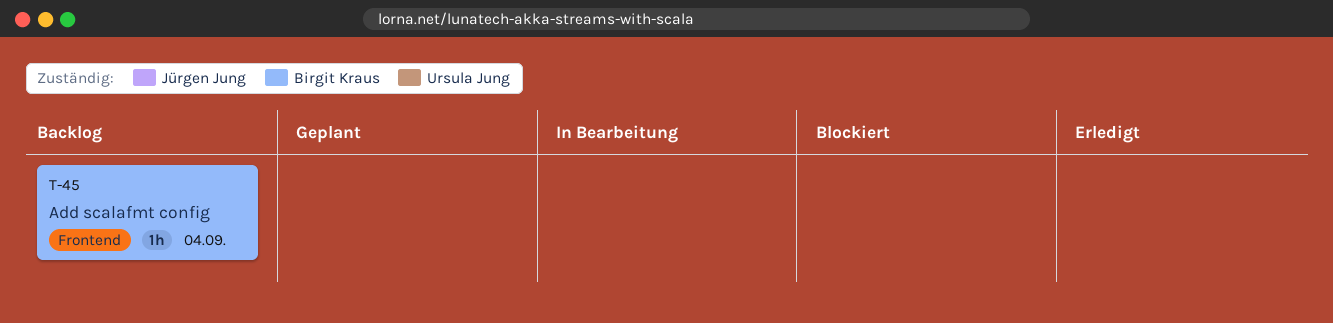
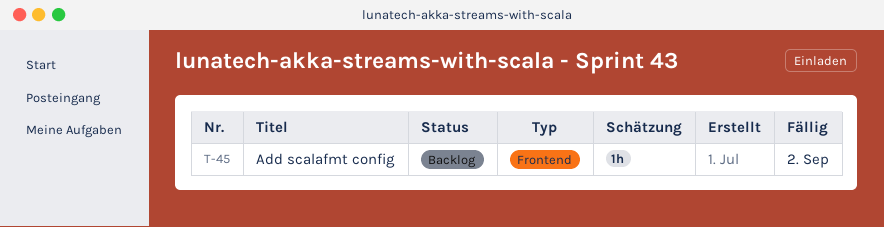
T-45, due: Sep 4 -> Sep 2

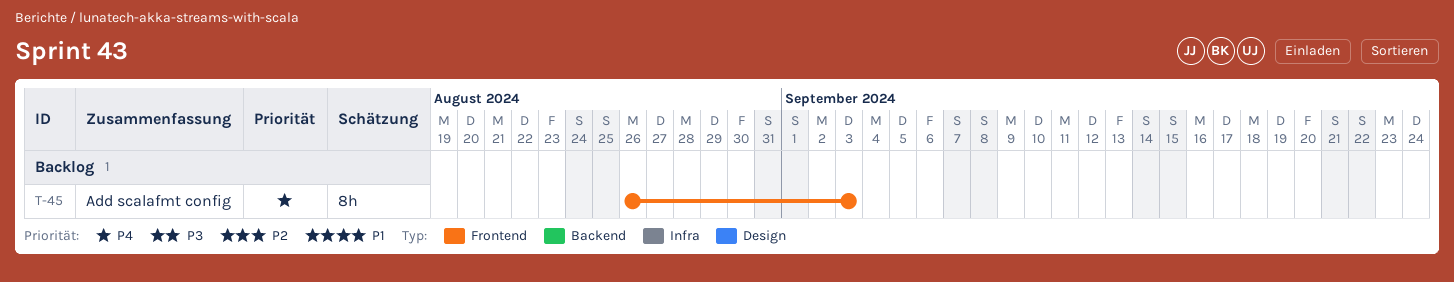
T-45, estimate: 1h -> 8h
T-45, due: Sep 2 -> Sep 3

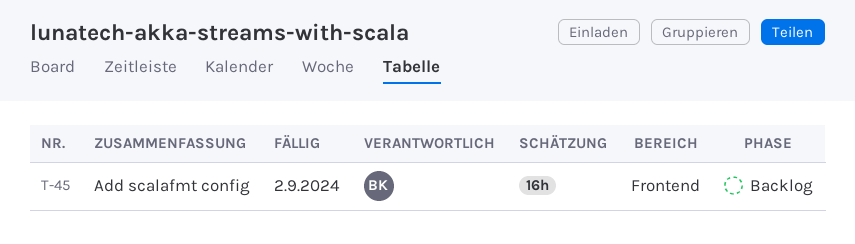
T-45, estimate: 8h -> 16h
T-45, due: Sep 3 -> Sep 2

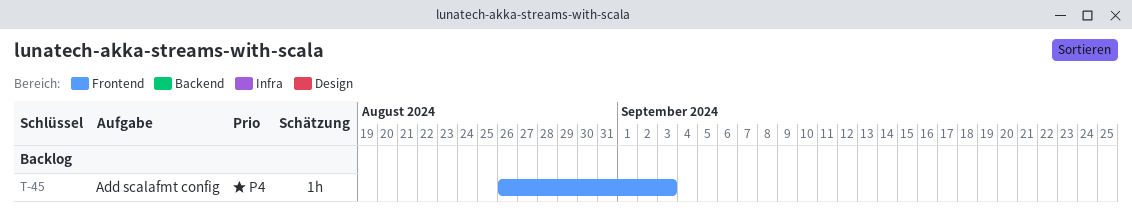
T-45, estimate: 16h -> 1h
T-45, due: Sep 2 -> Sep 3

